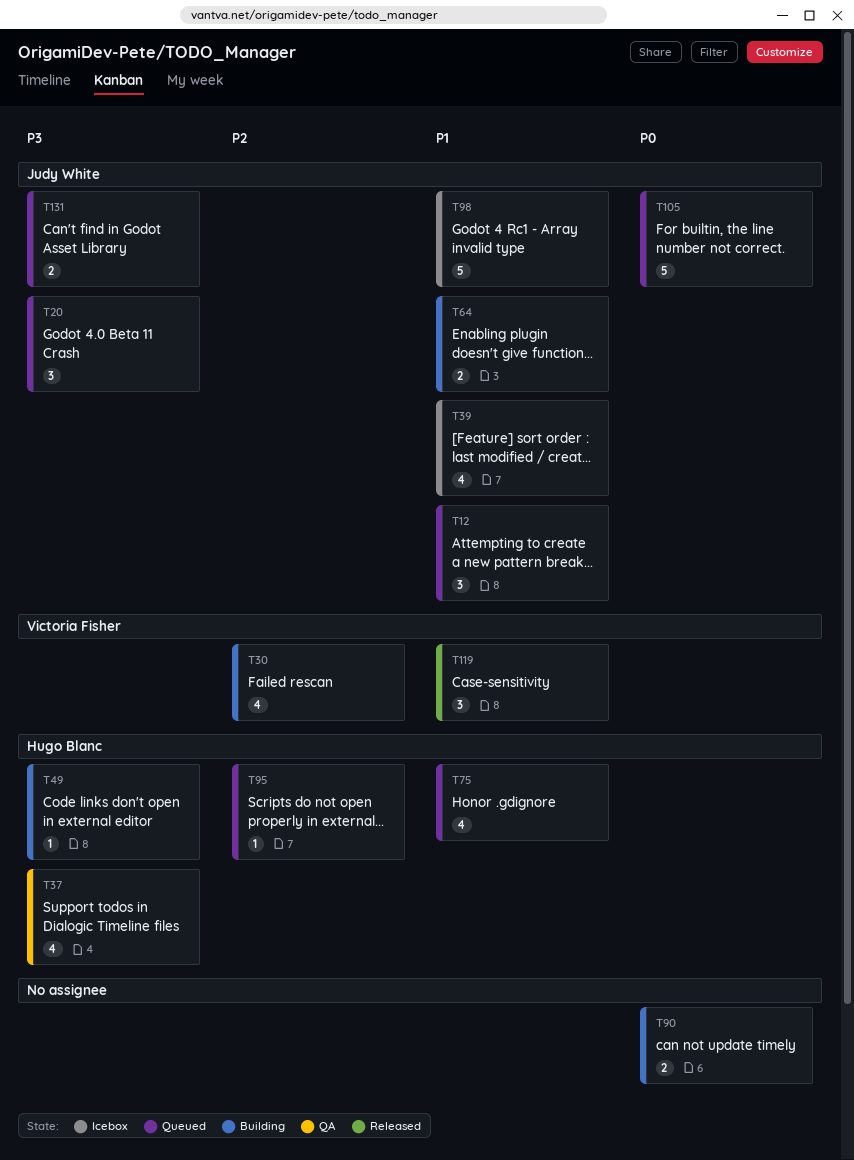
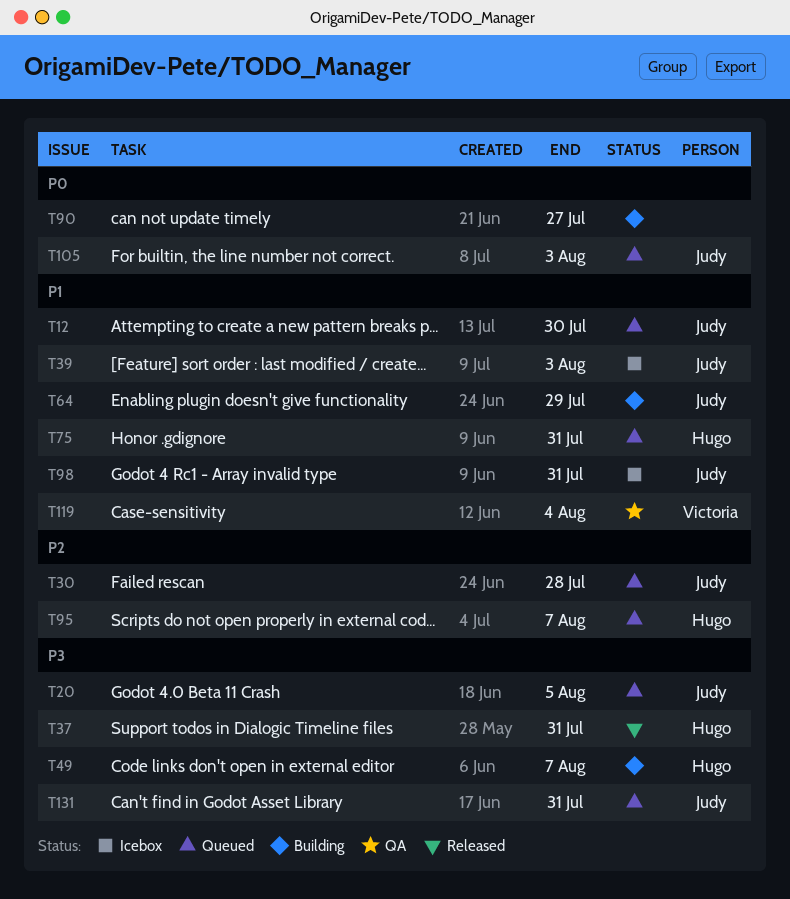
T30, status: Building -> Queued
T30, owner: Victoria Fisher -> Judy White
T37, status: QA -> Released
T119, status: Released -> QA

